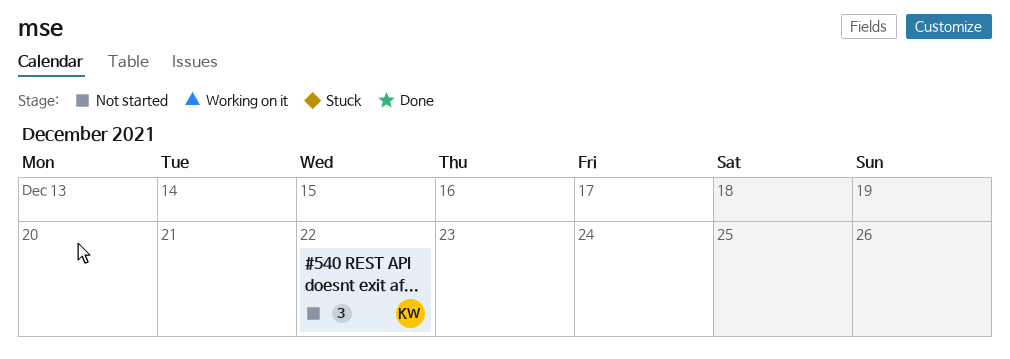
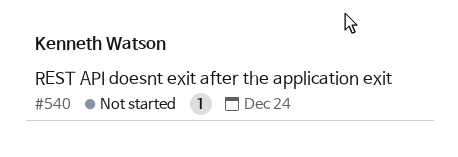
#540, estimate: 3 -> 1
#540, due: Dec 22 -> Dec 24

